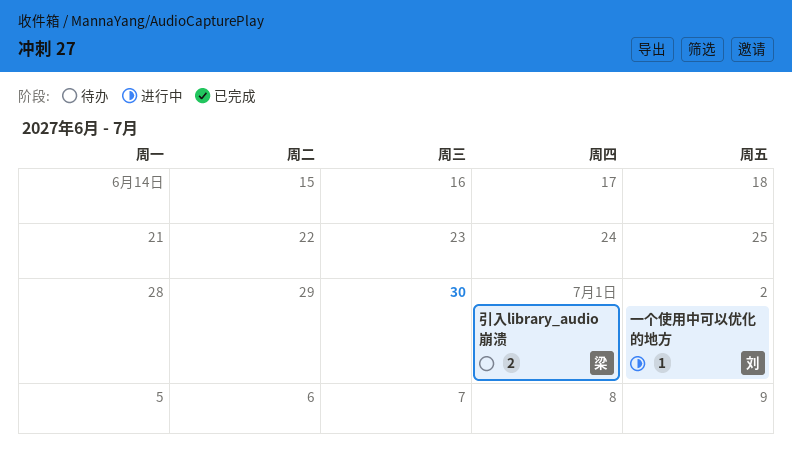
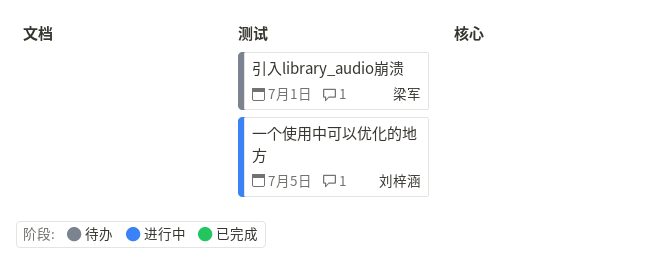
一个使用中可以优化的地方, due: Jul 2 -> Jul 5

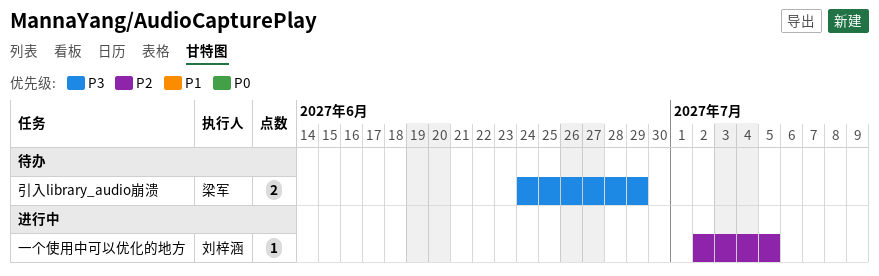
引入library_audio崩溃, due: Jul 1 -> Jun 29

